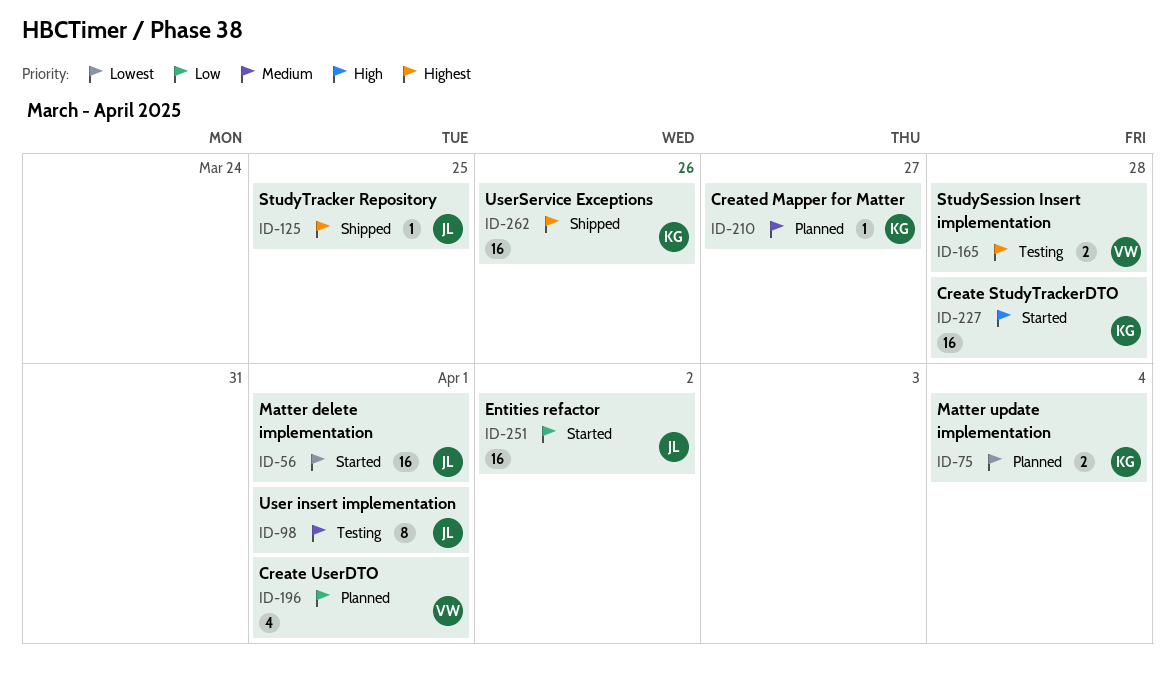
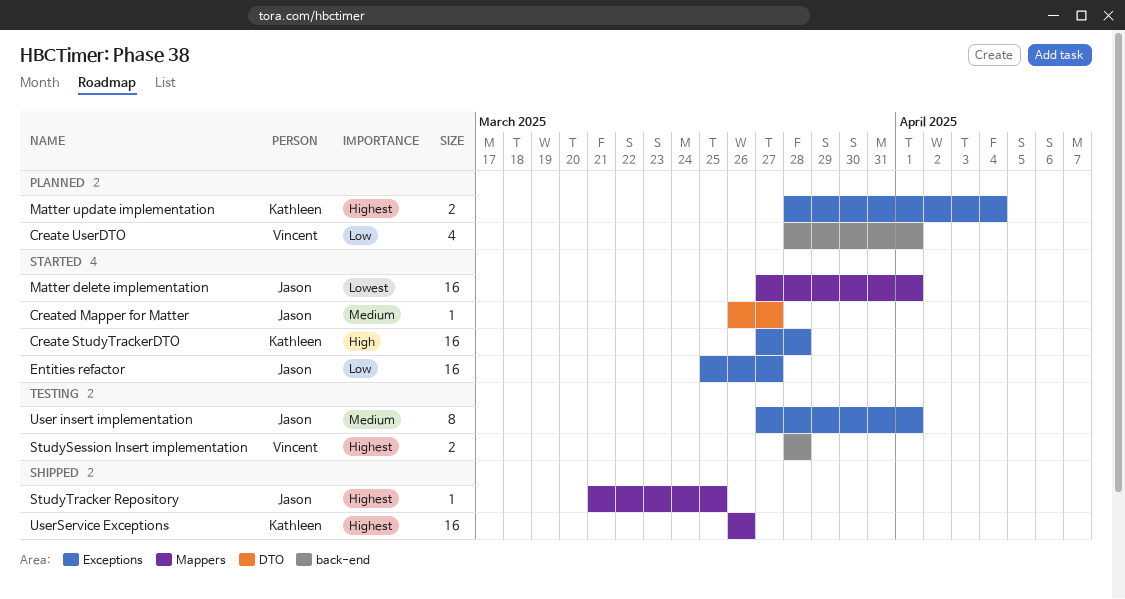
Created Mapper for Matter, status: Planned -> Started
Created Mapper for Matter, owner: Kathleen -> Jason
Entities refactor, due: Apr 2 -> Mar 27
Matter update implementation, priority: Lowest -> Highest

